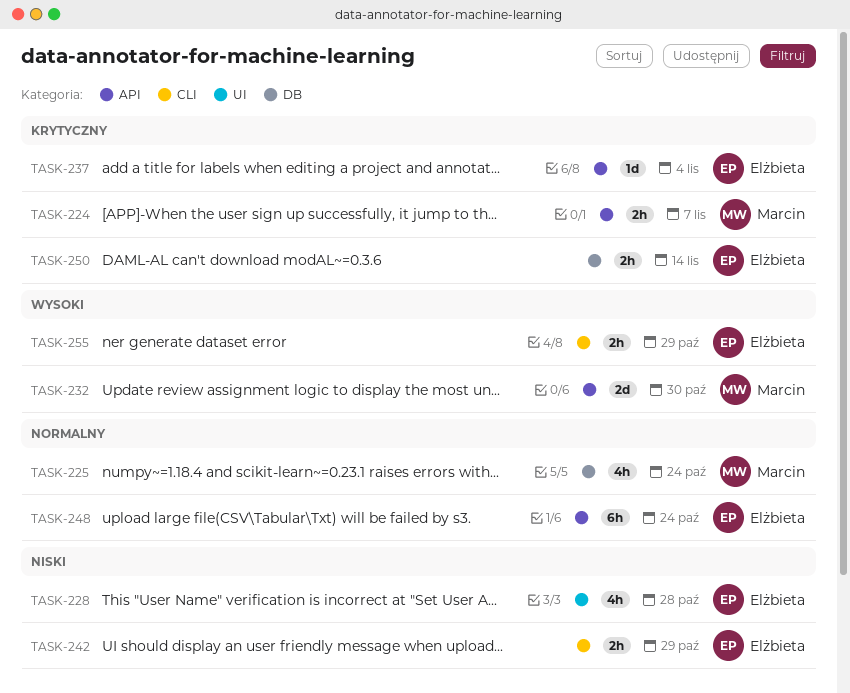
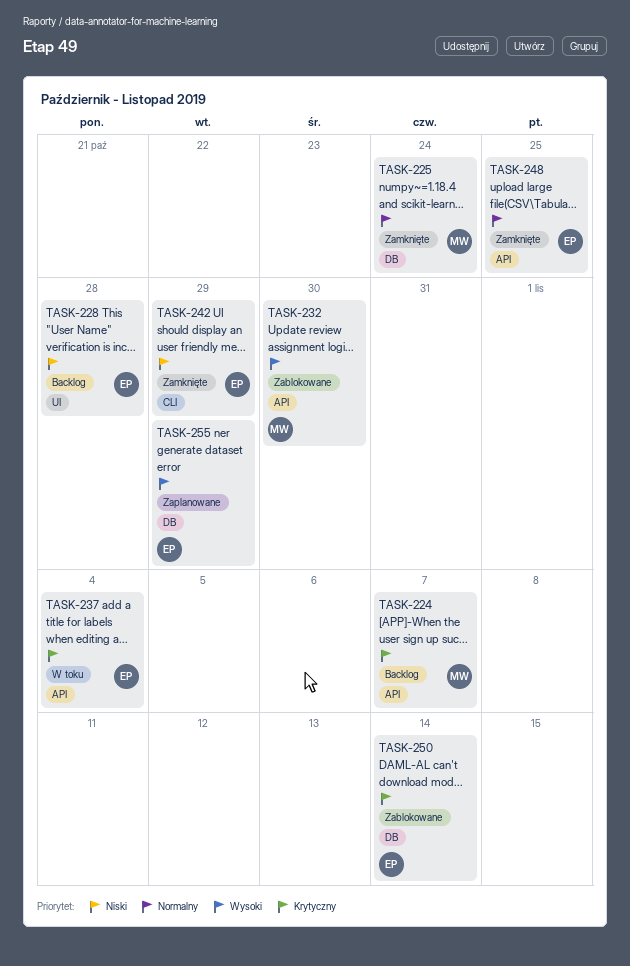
TASK-248, due: Oct 24 -> Oct 25
TASK-255, label: CLI -> DB

